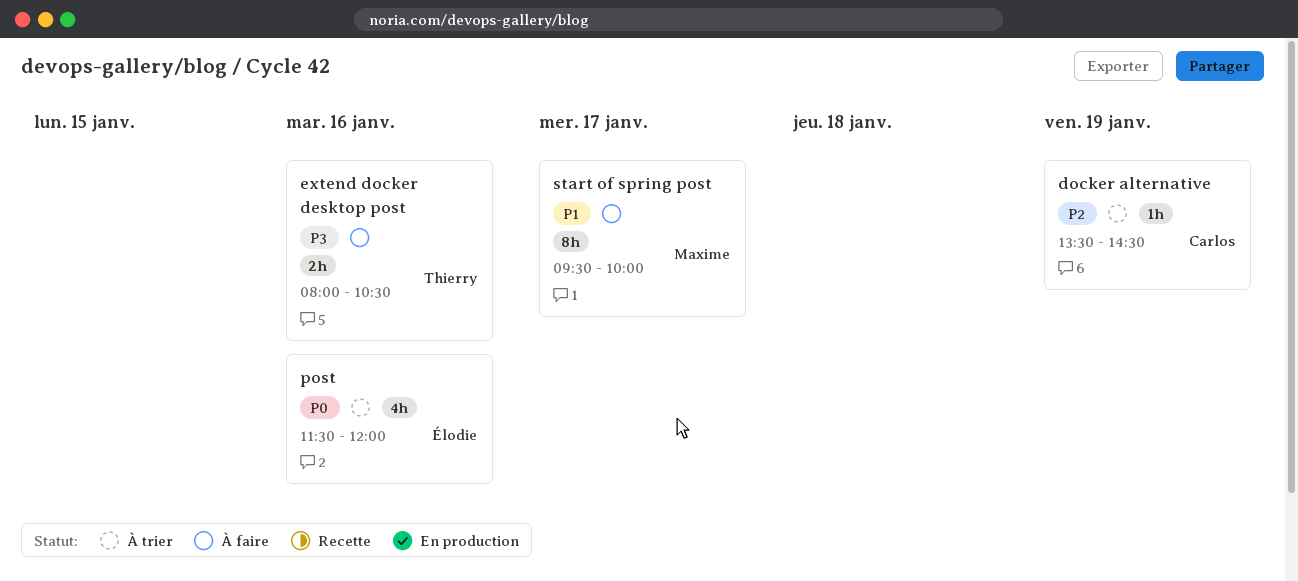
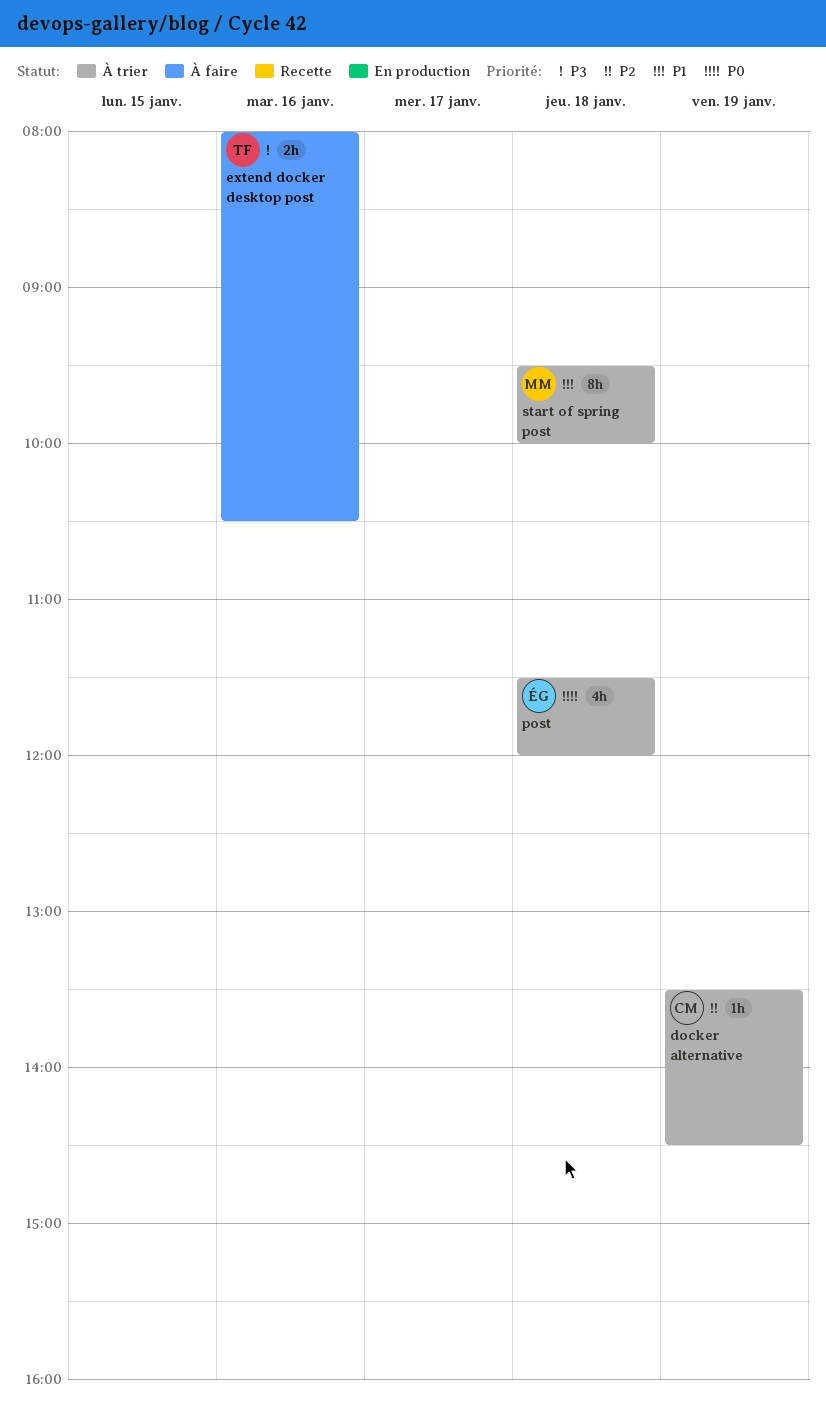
post, day: Jan 16 -> Jan 18
start of spring post, status: À faire -> À trier
start of spring post, day: Jan 17 -> Jan 18

